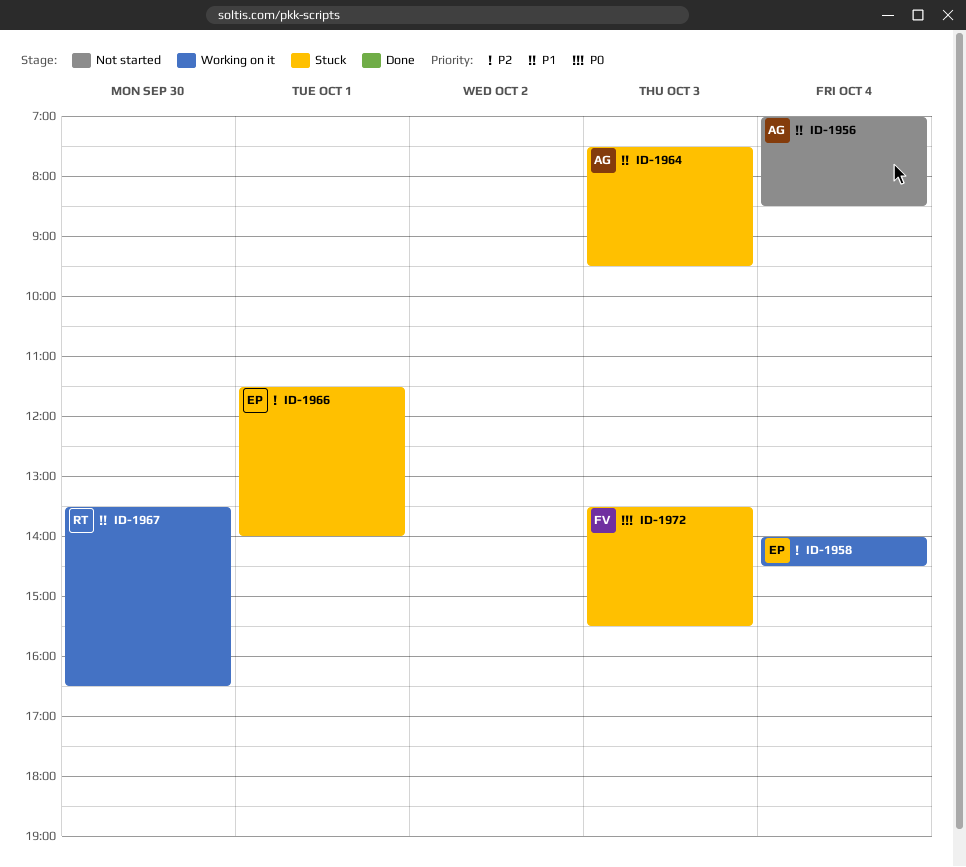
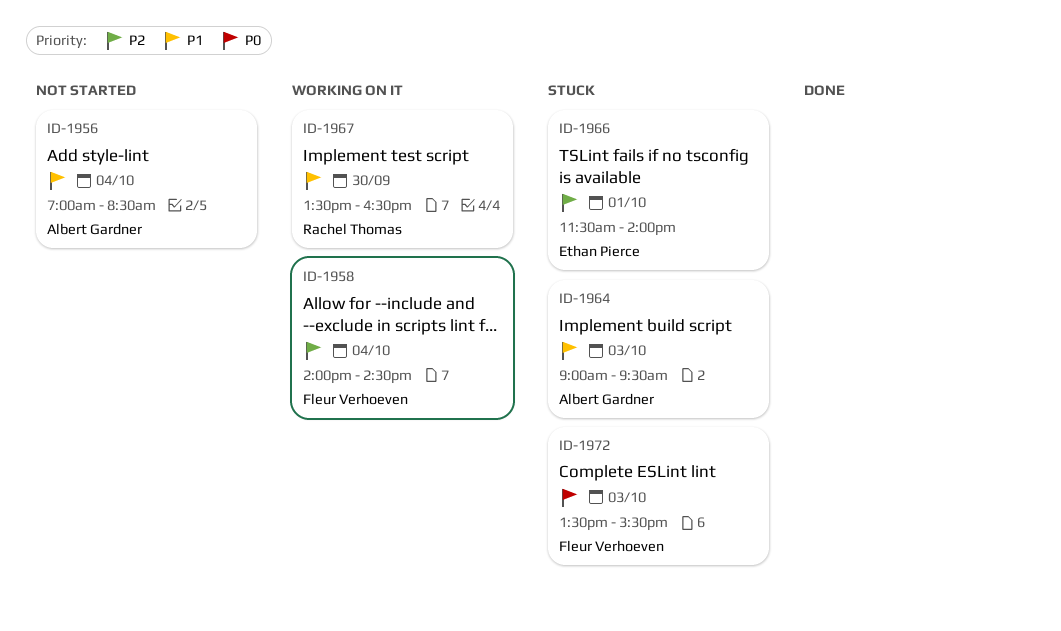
ID-1958, owner: Ethan Pierce -> Fleur Verhoeven
ID-1964, begins: 07:30 -> 09:00

